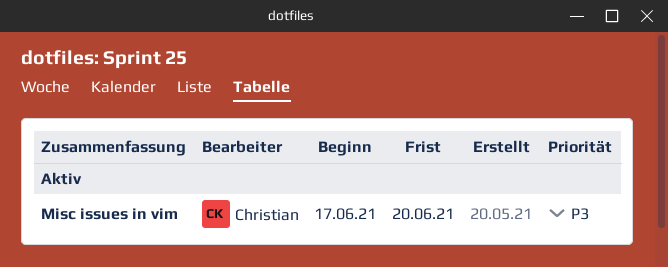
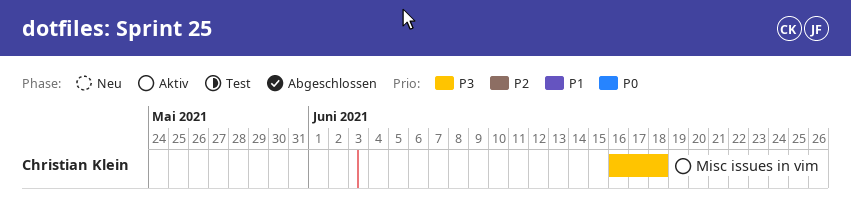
Misc issues in vim, start: Jun 17 -> Jun 16
Misc issues in vim, due: Jun 20 -> Jun 18

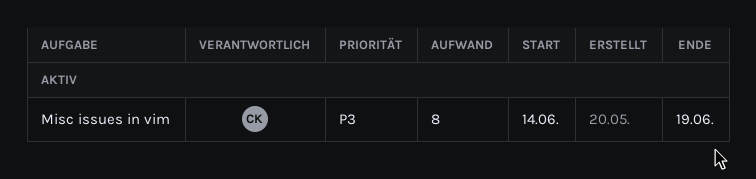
Misc issues in vim, start: Jun 16 -> Jun 14
Misc issues in vim, due: Jun 18 -> Jun 19

